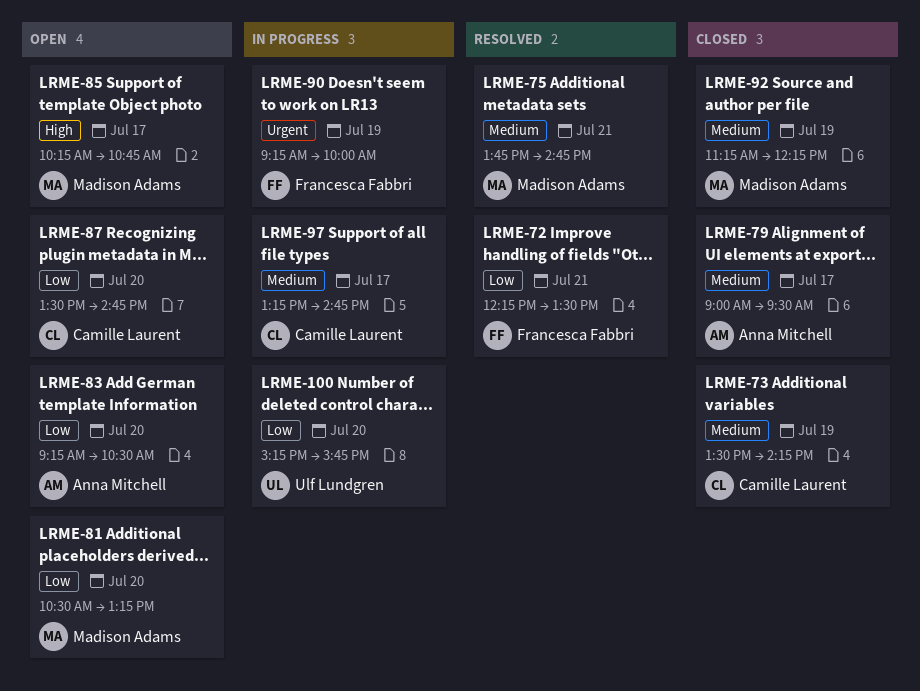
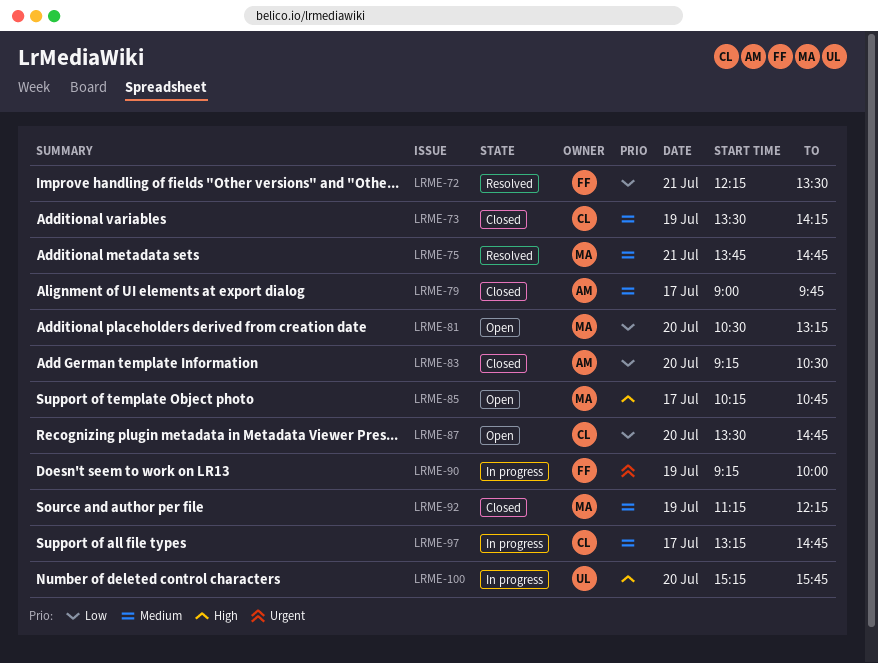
LRME-79, ends: 09:30 -> 09:45
LRME-83, status: Open -> Closed
LRME-100, priority: Low -> High

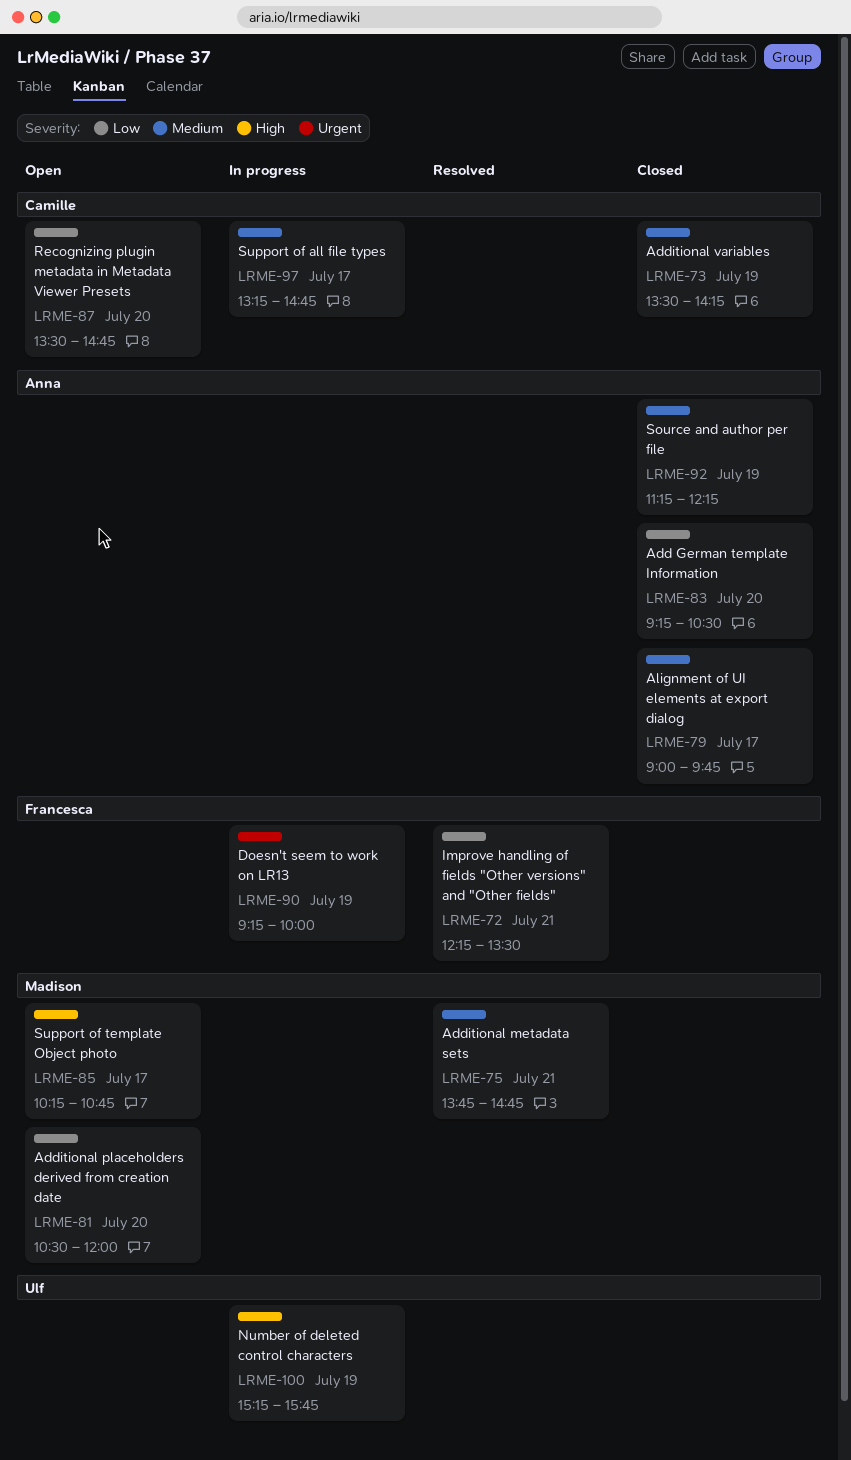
LRME-81, ends: 13:15 -> 12:00
LRME-92, owner: Madison -> Anna
LRME-100, day: Jul 20 -> Jul 19

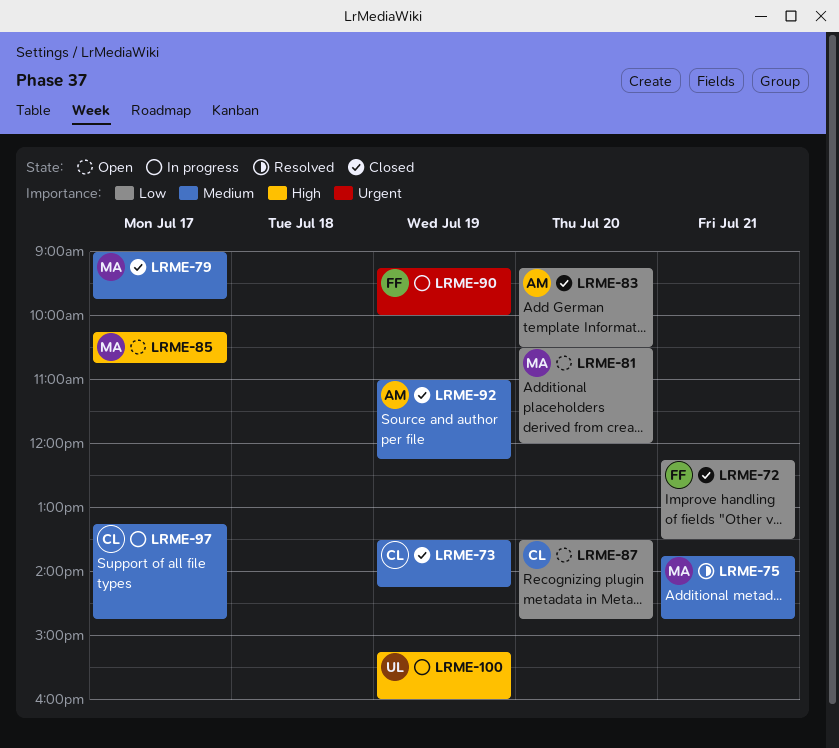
LRME-72, status: Resolved -> Closed
LRME-79, owner: Anna -> Madison
LRME-92, begins: 11:15 -> 11:00
LRME-100, ends: 15:45 -> 16:00

